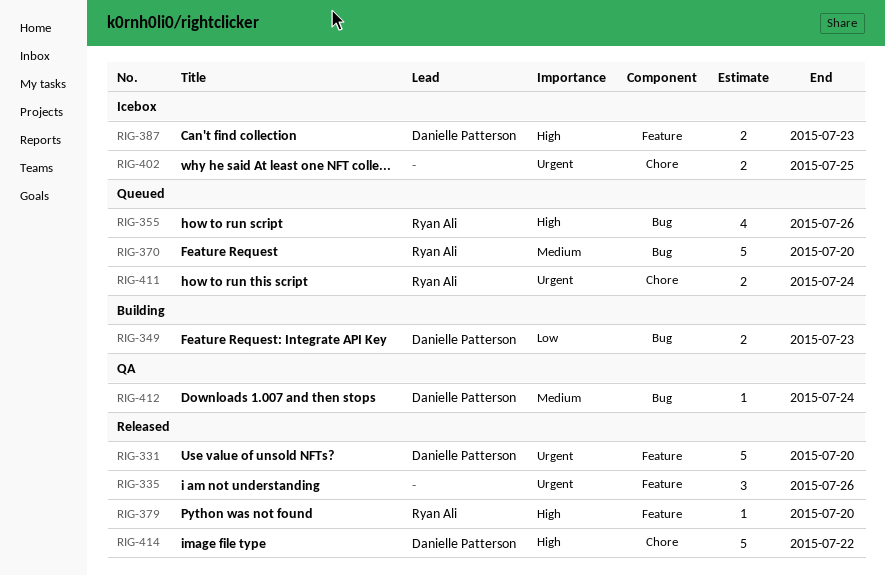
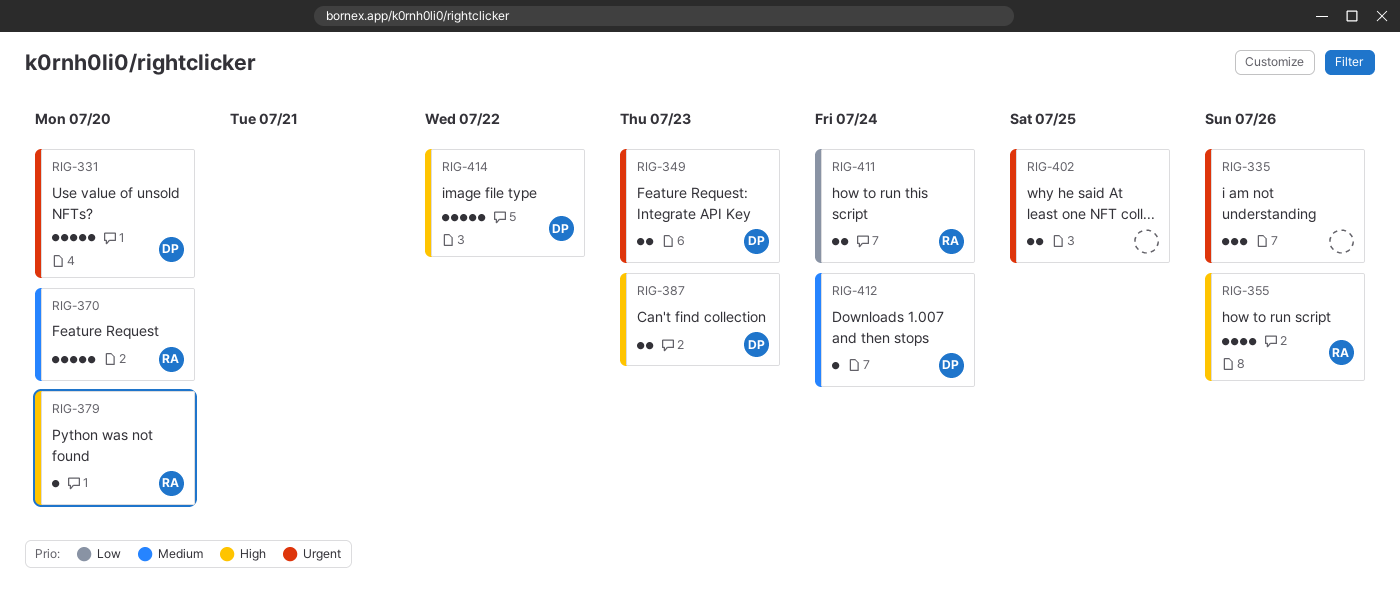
RIG-349, priority: Low -> Urgent
RIG-411, priority: Urgent -> Low

